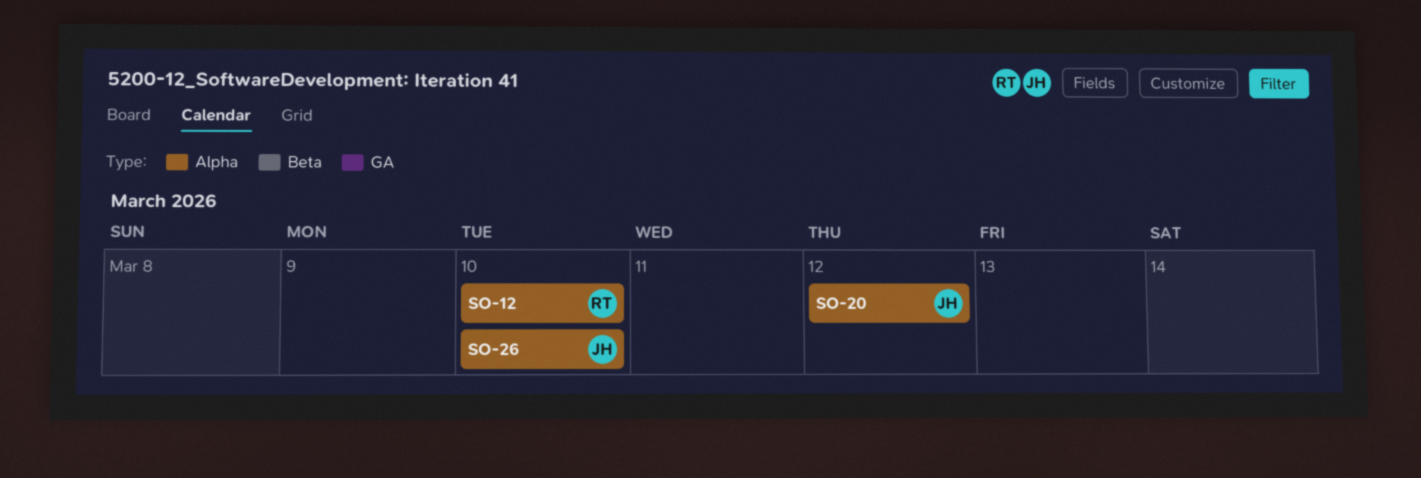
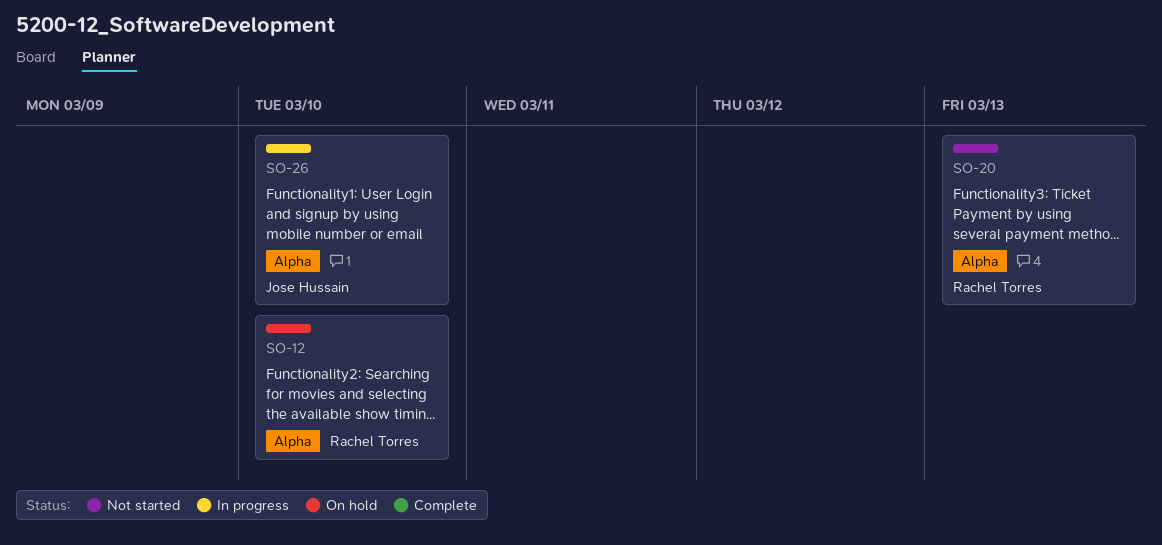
SO-20, owner: Jose Hussain -> Rachel Torres
SO-20, due: Mar 12 -> Mar 13

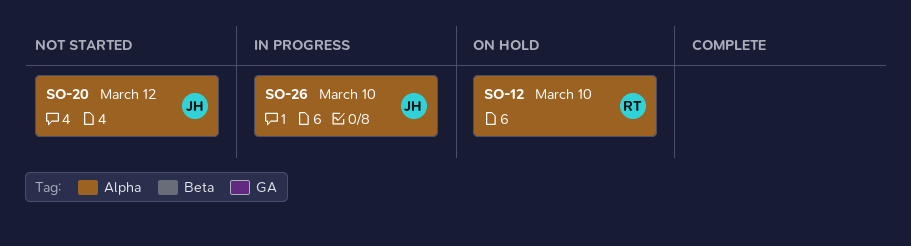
SO-20, owner: Rachel Torres -> Jose Hussain
SO-20, due: Mar 13 -> Mar 12

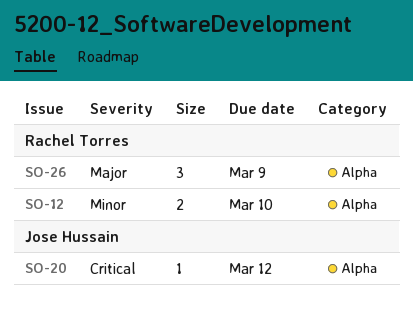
SO-26, owner: Jose Hussain -> Rachel Torres
SO-26, due: Mar 10 -> Mar 9

